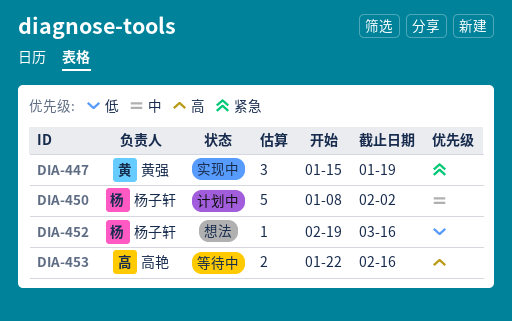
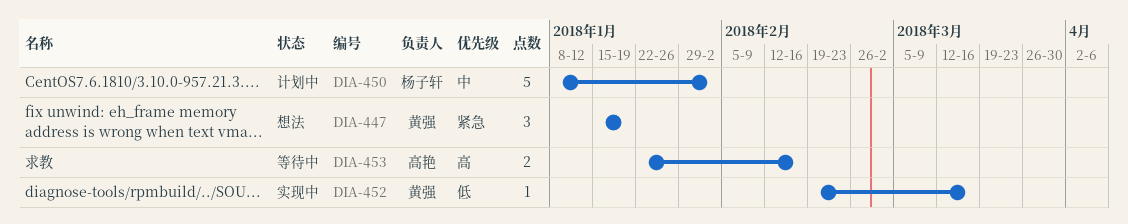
DIA-447, status: 实现中 -> 想法
DIA-452, status: 想法 -> 实现中
DIA-452, owner: 杨子轩 -> 黄强

